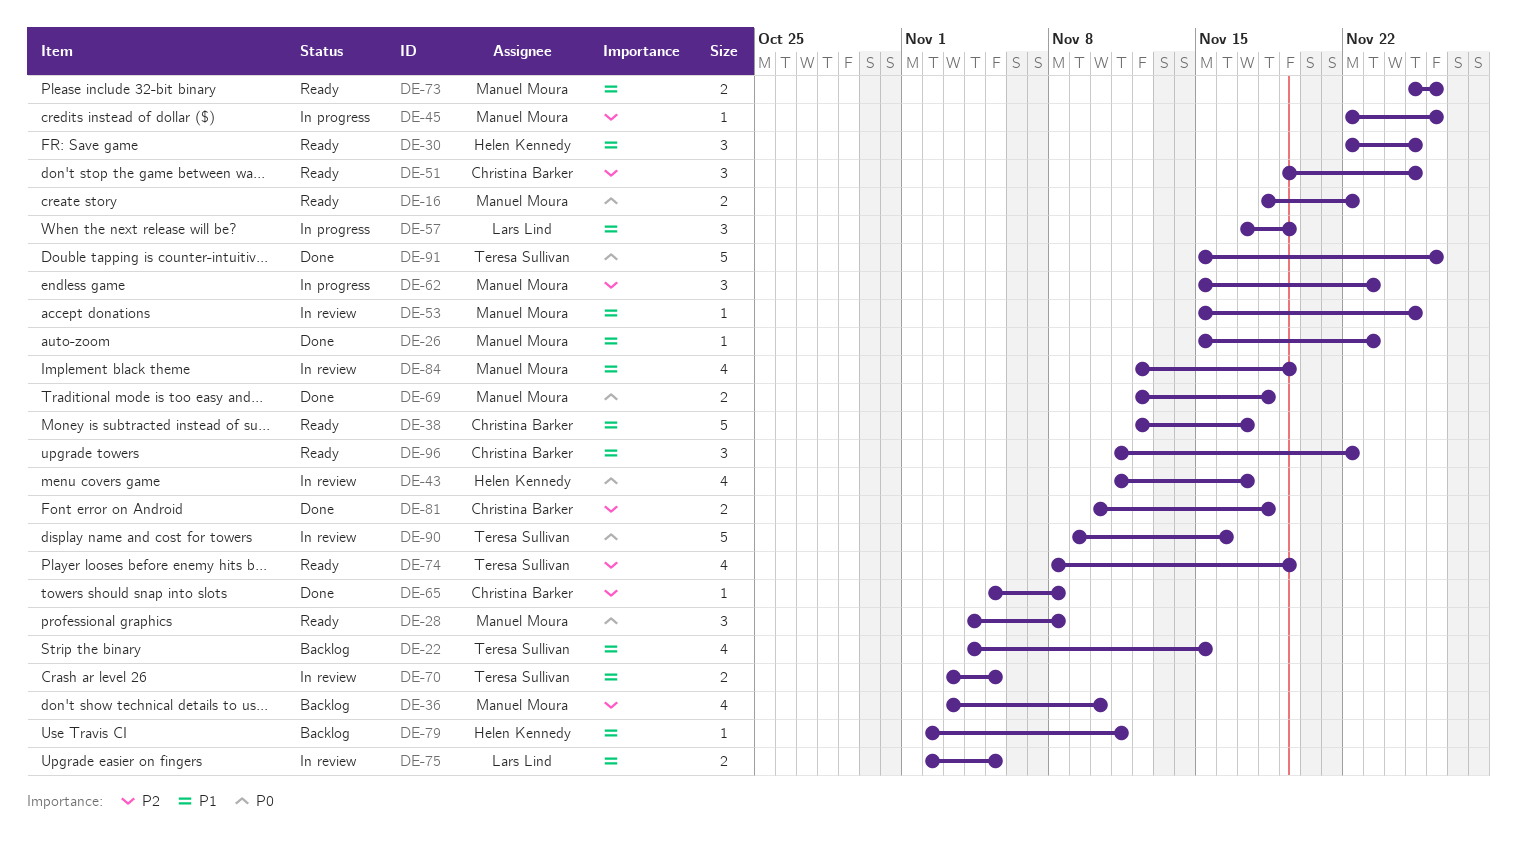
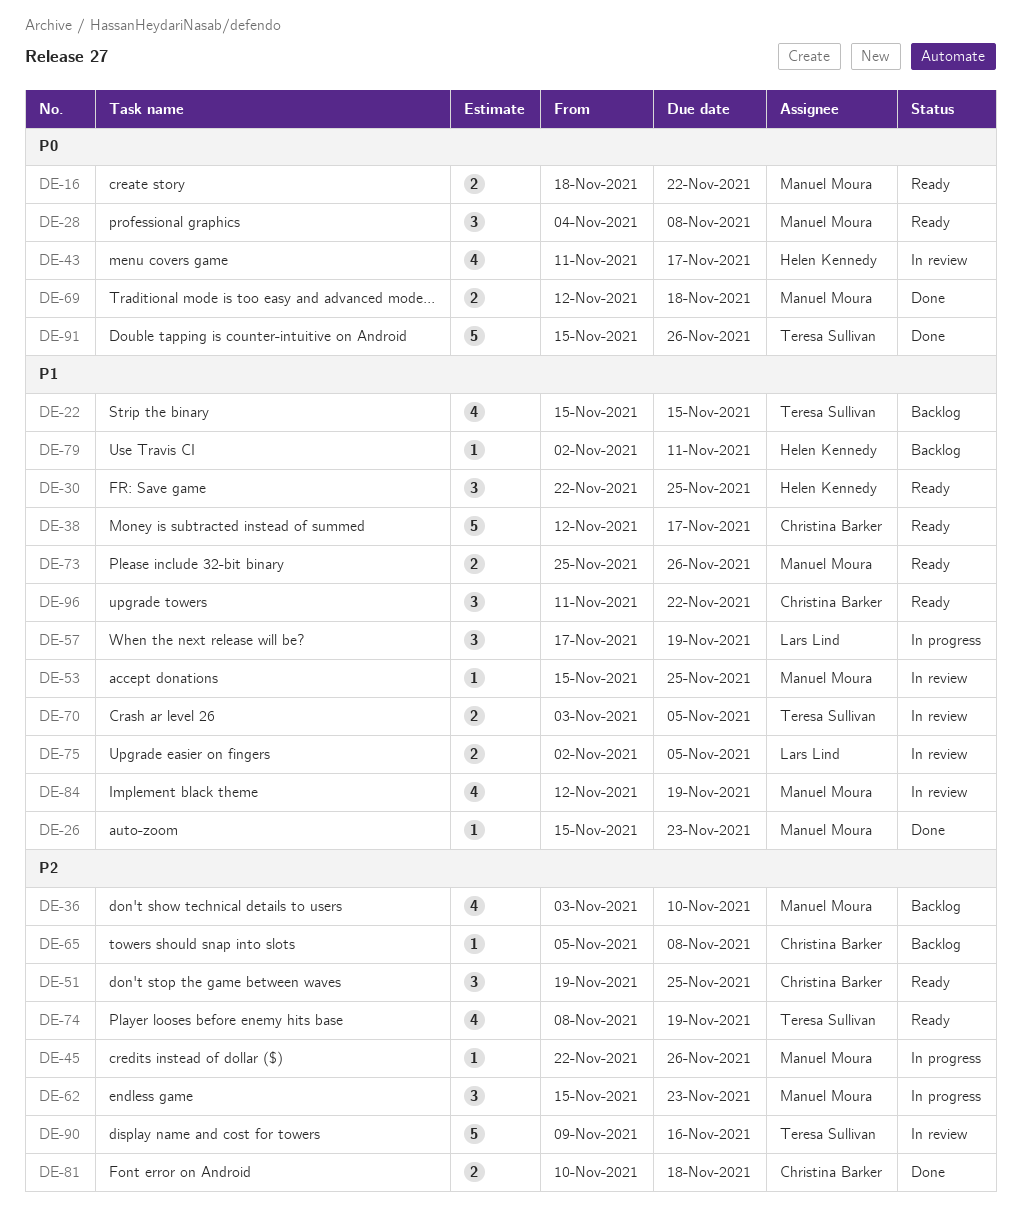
DE-22, start: Nov 4 -> Nov 15
DE-65, status: Done -> Backlog
DE-90, priority: P0 -> P2

